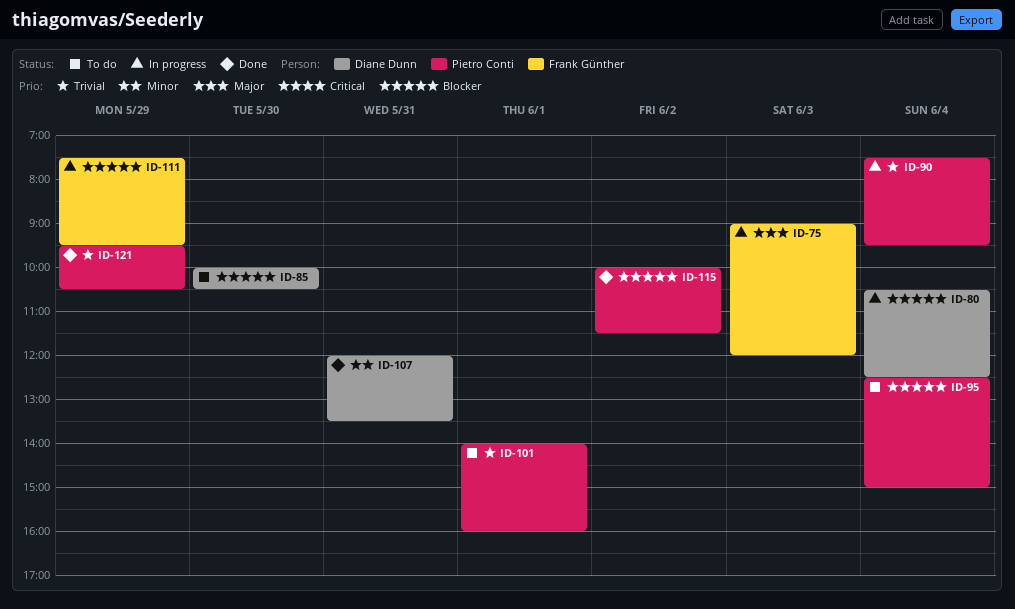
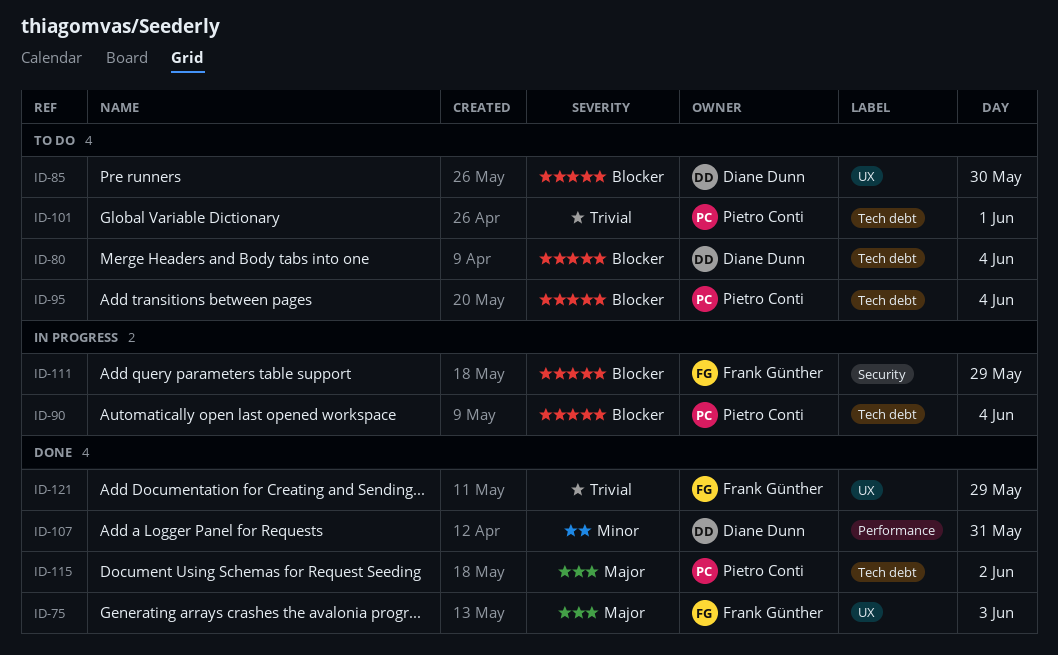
ID-75, status: In progress -> Done
ID-80, status: In progress -> To do
ID-90, priority: Trivial -> Blocker
ID-115, priority: Blocker -> Major
ID-121, owner: Pietro Conti -> Frank Günther

